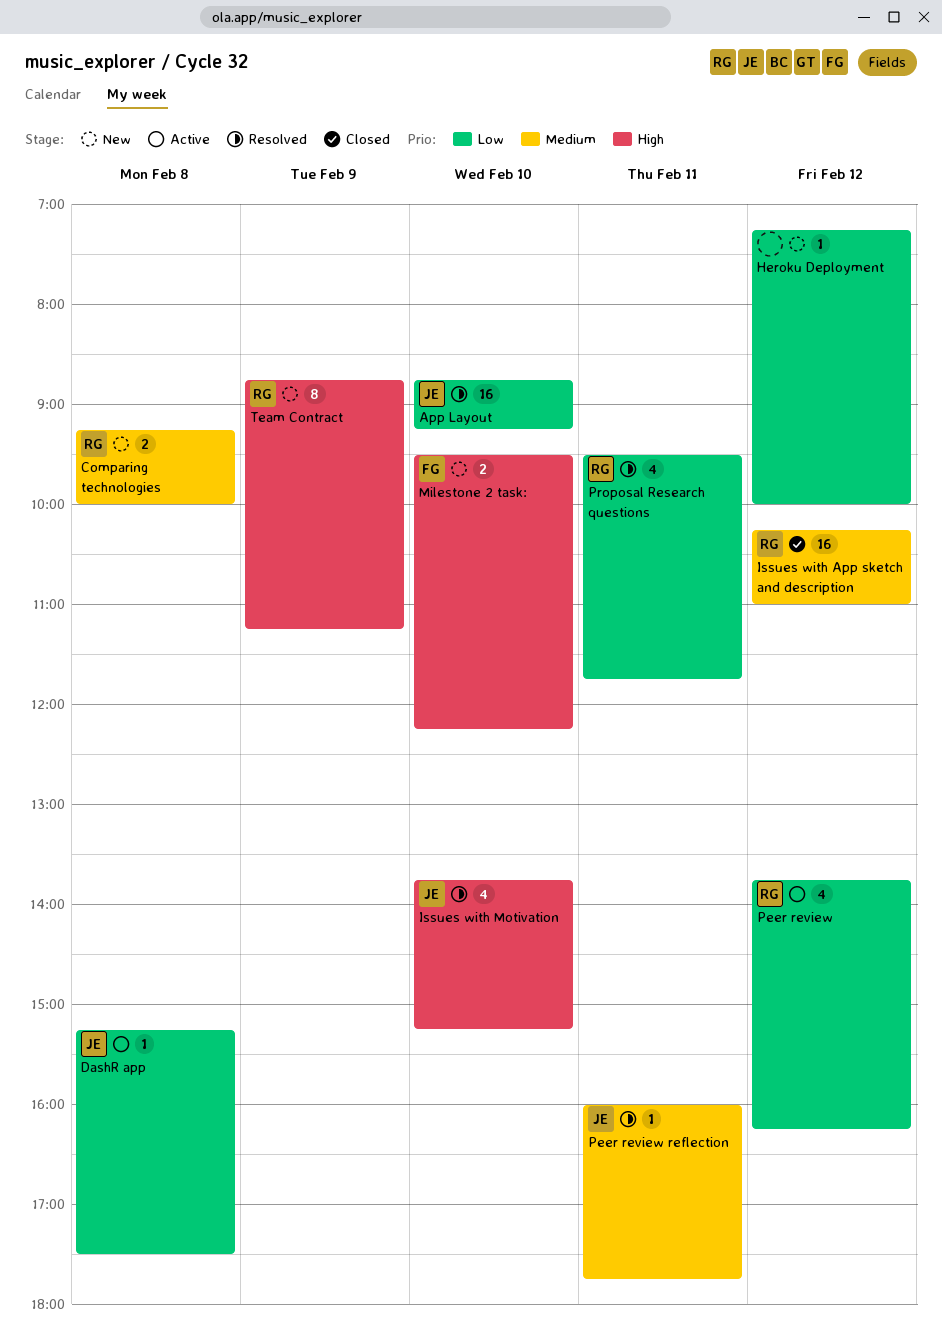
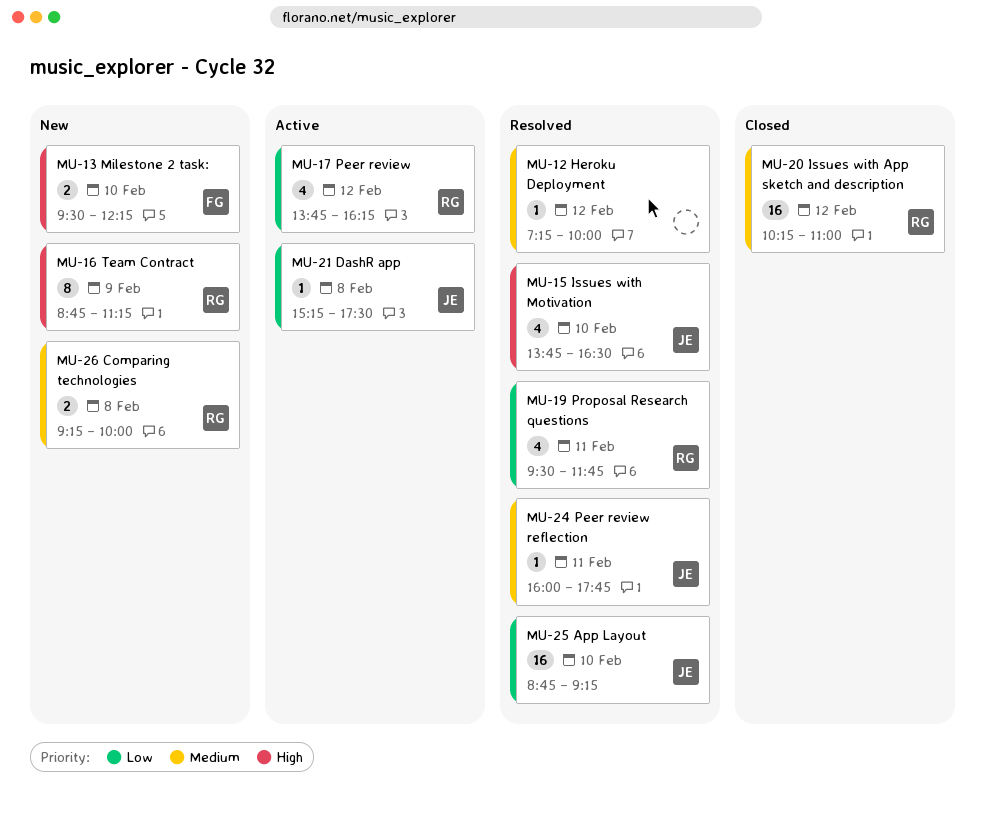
Heroku Deployment, status: New -> Resolved
Heroku Deployment, priority: Low -> Medium
Issues with Motivation, ends: 15:15 -> 16:30

